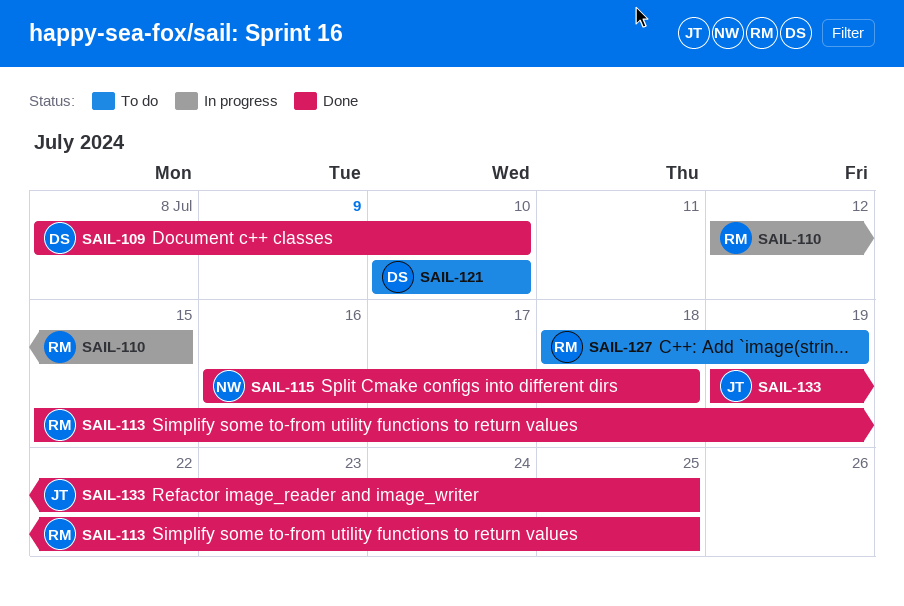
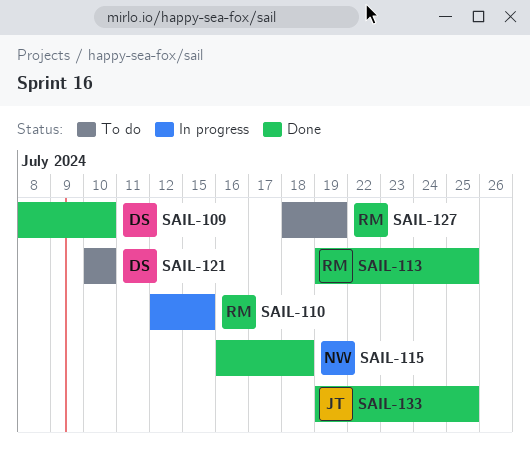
SAIL-113, start: Jul 15 -> Jul 19

